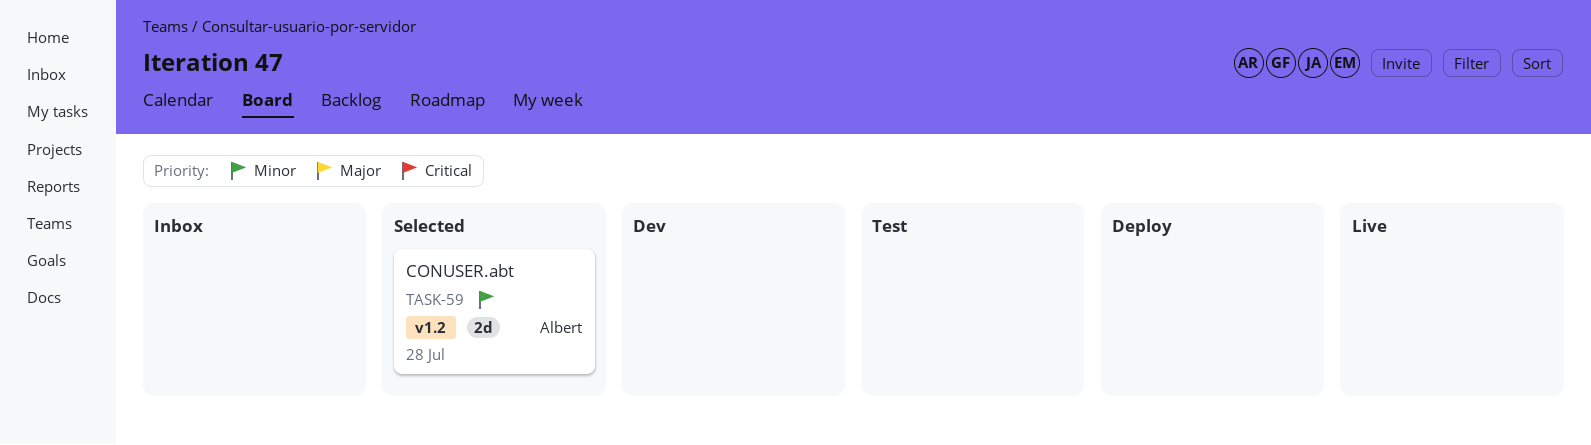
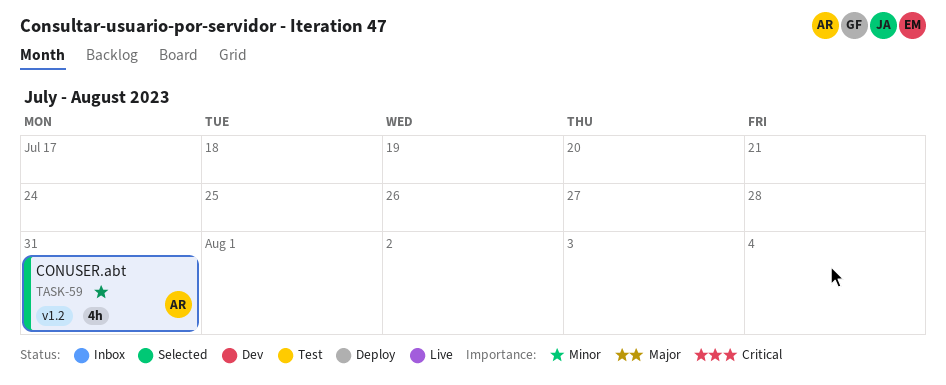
TASK-59, estimate: 2d -> 4h
TASK-59, due: Jul 28 -> Jul 31

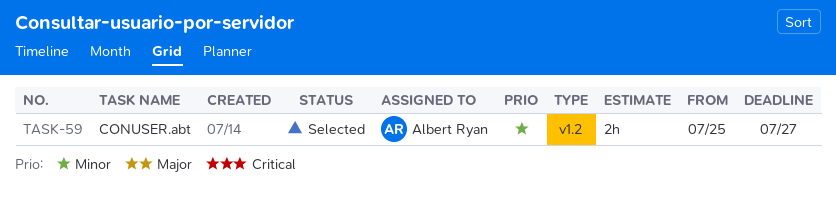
TASK-59, estimate: 4h -> 2h
TASK-59, due: Jul 31 -> Jul 27

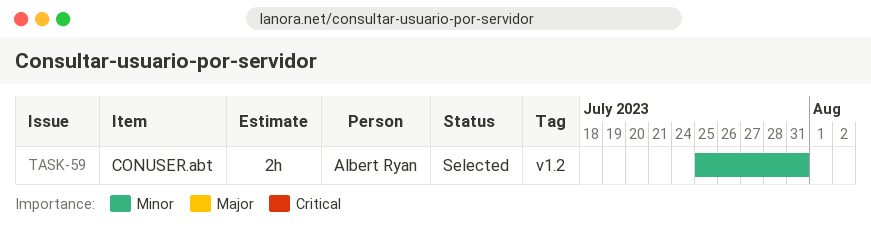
TASK-59, due: Jul 27 -> Jul 31

